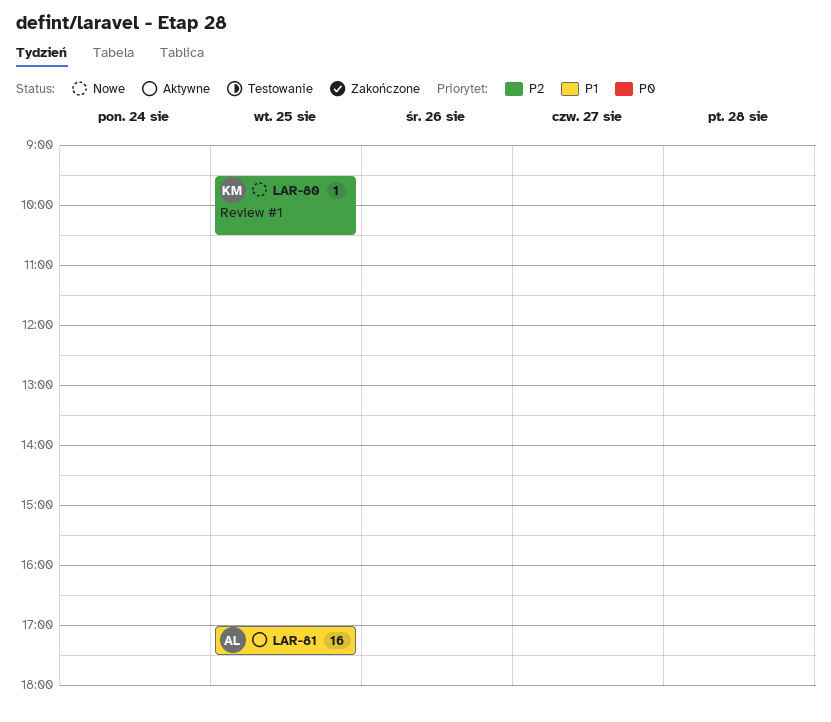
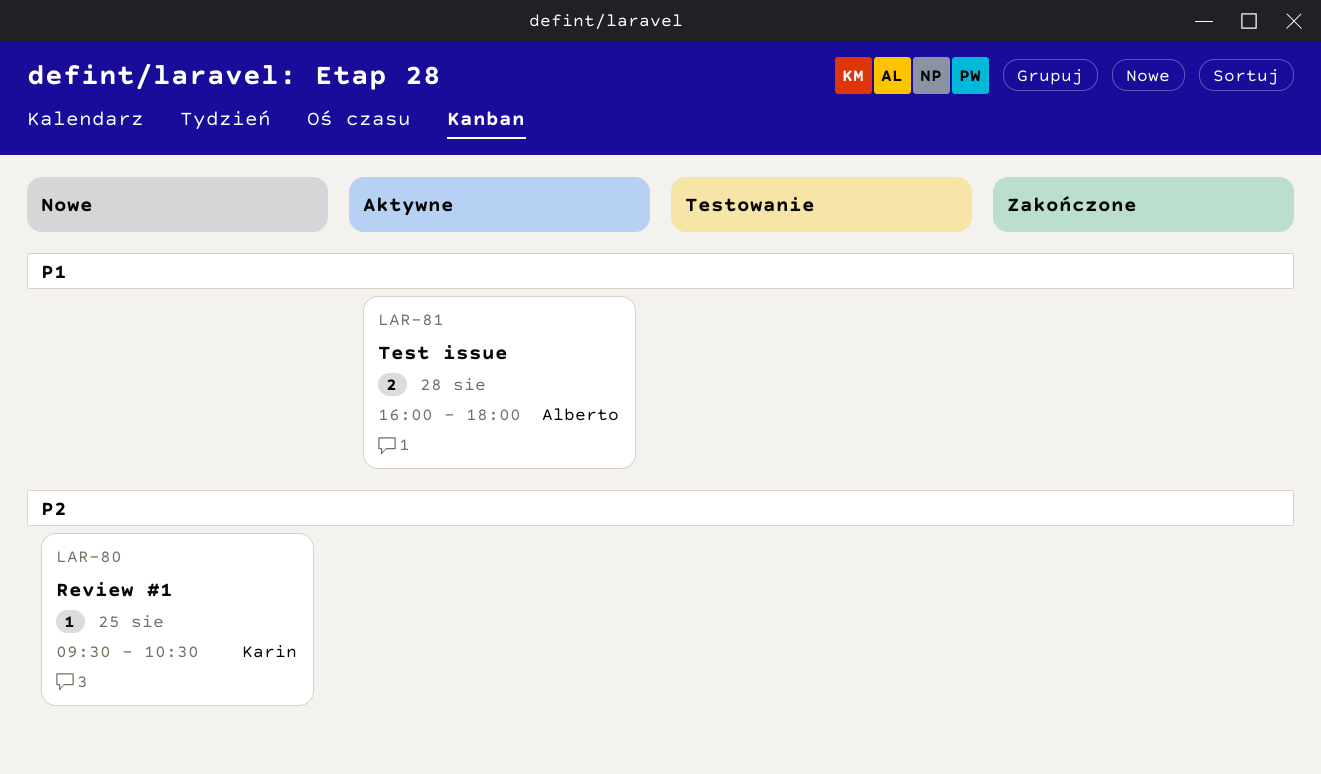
LAR-81, estimate: 16 -> 2
LAR-81, day: Aug 25 -> Aug 28
LAR-81, begins: 17:00 -> 16:00
LAR-81, ends: 17:30 -> 18:00

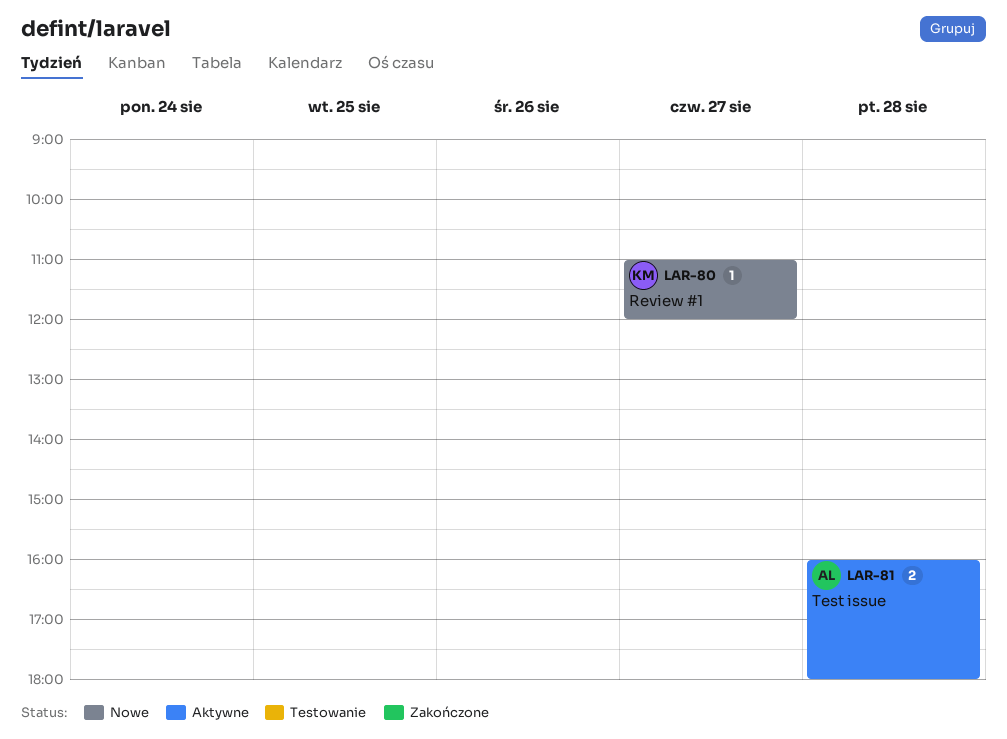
LAR-80, day: Aug 25 -> Aug 27
LAR-80, begins: 09:30 -> 11:00
LAR-80, ends: 10:30 -> 12:00

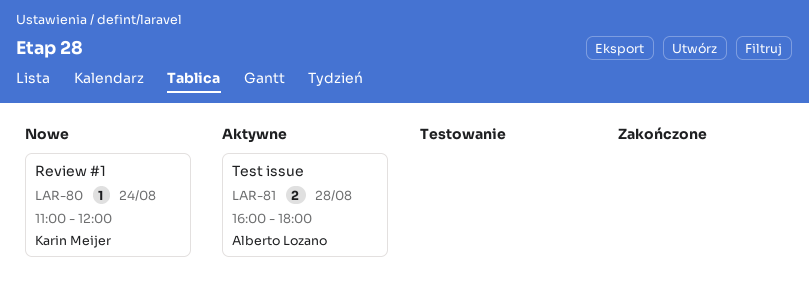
LAR-80, day: Aug 27 -> Aug 24

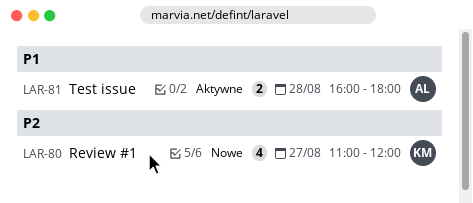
LAR-80, estimate: 1 -> 4
LAR-80, day: Aug 24 -> Aug 27

